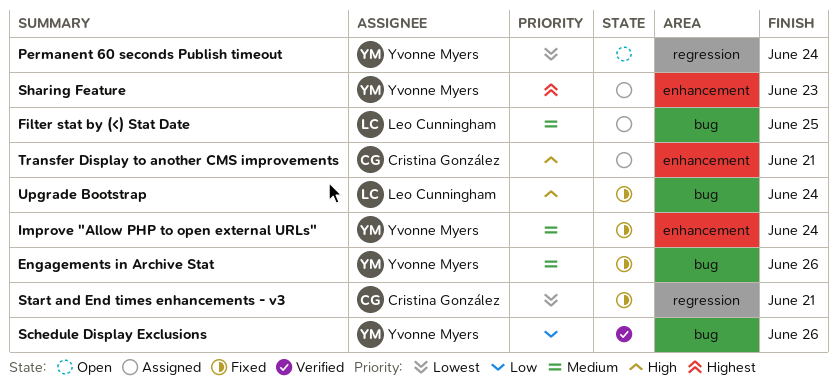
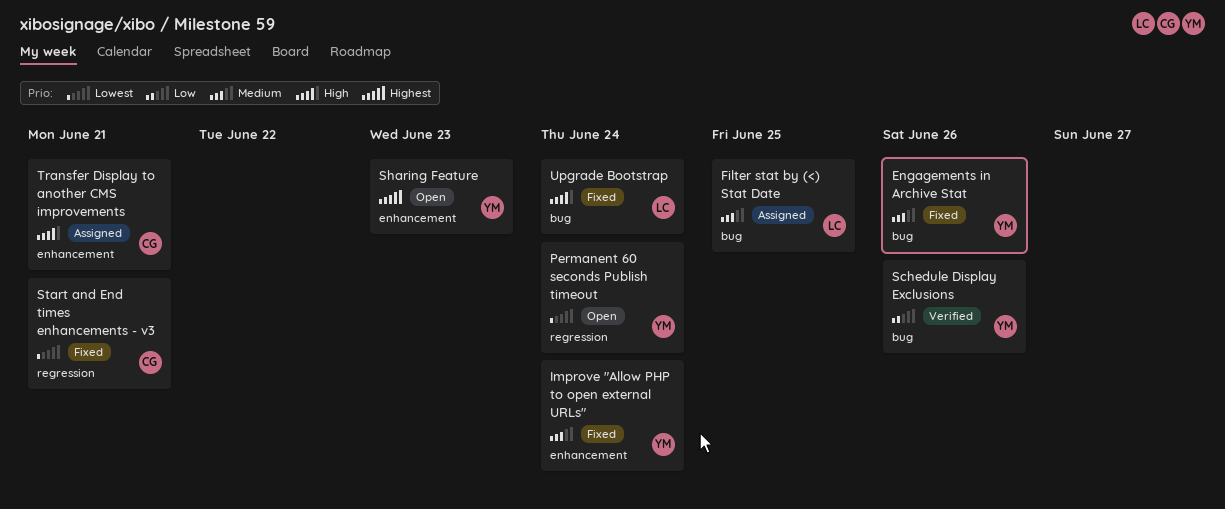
Sharing Feature, status: Assigned -> Open

